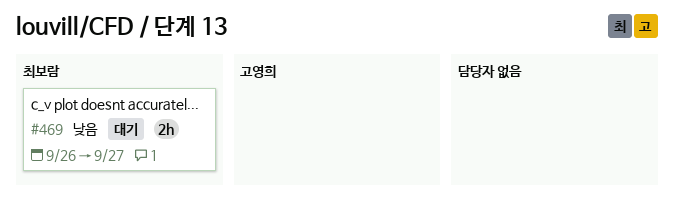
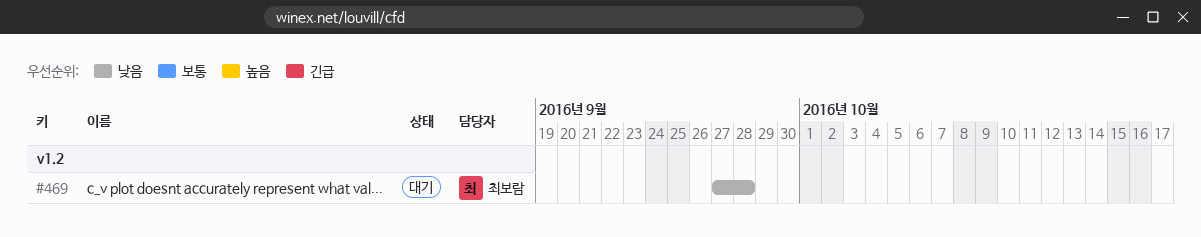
#469, start: Sep 26 -> Sep 27
#469, due: Sep 27 -> Sep 28

